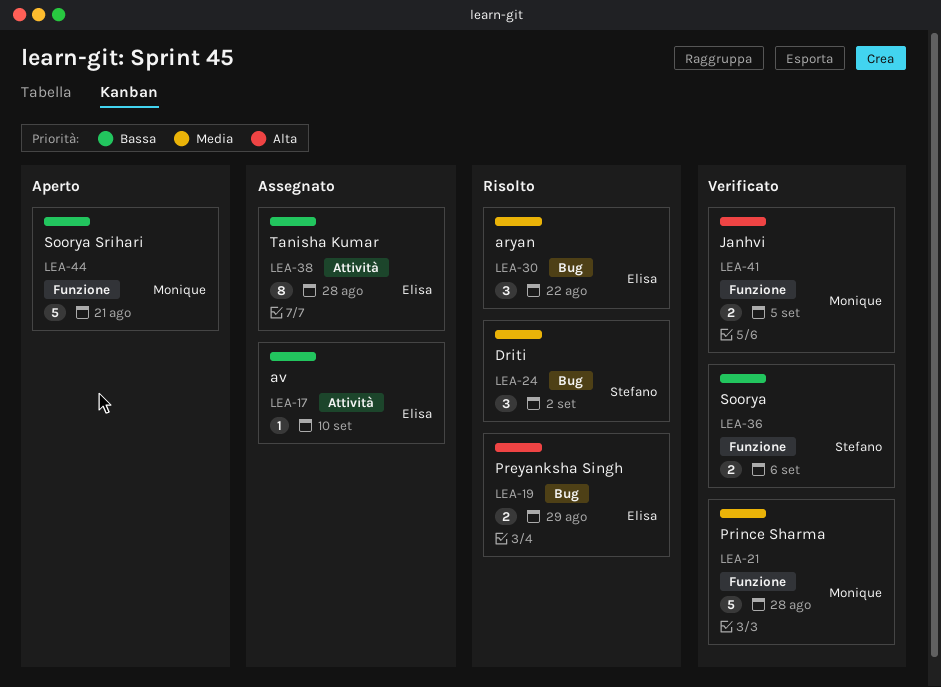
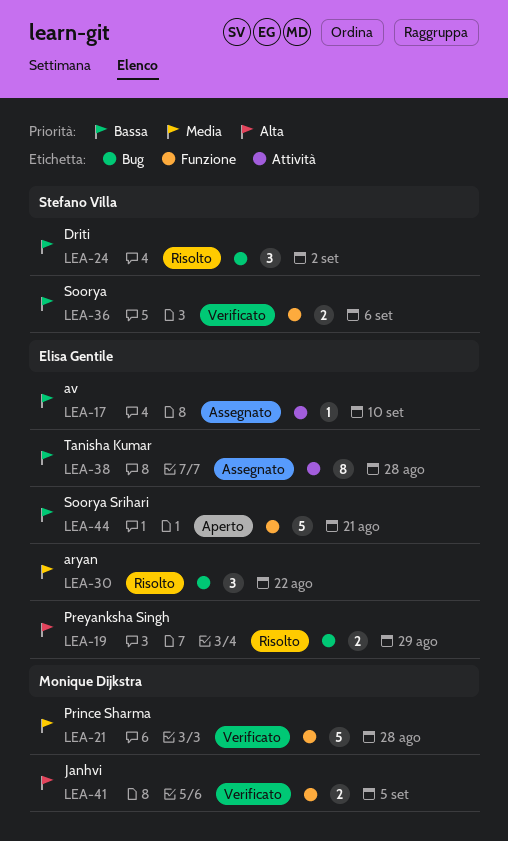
LEA-24, priority: Media -> Bassa
LEA-44, owner: Monique Dijkstra -> Elisa Gentile

